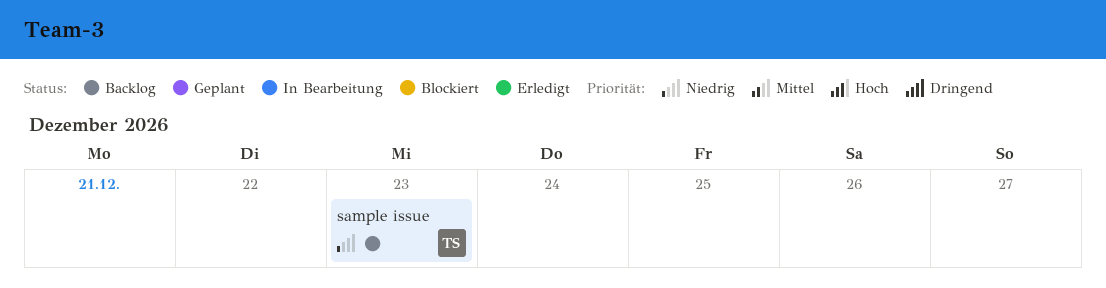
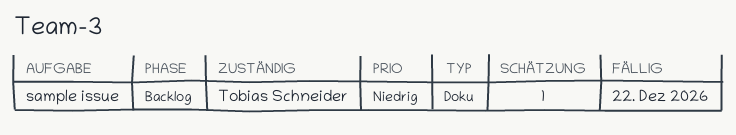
sample issue, due: Dec 23 -> Dec 22

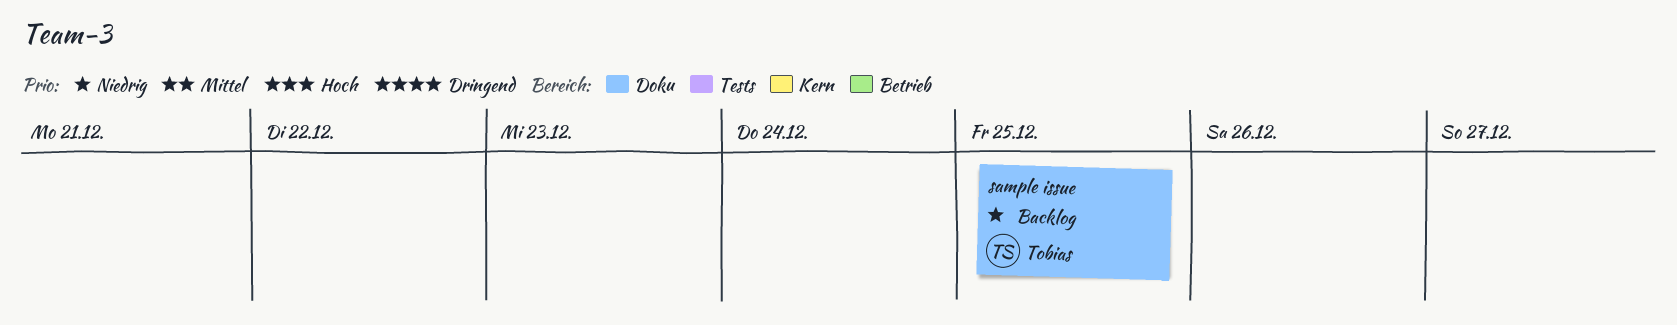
sample issue, due: Dec 22 -> Dec 25

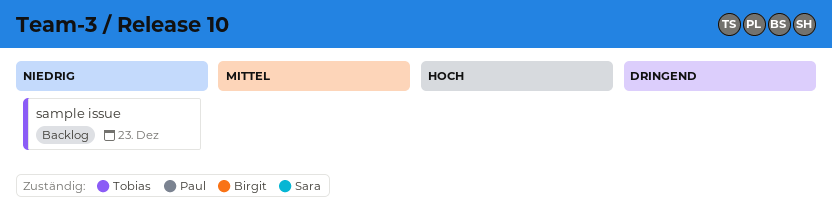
sample issue, due: Dec 25 -> Dec 23

